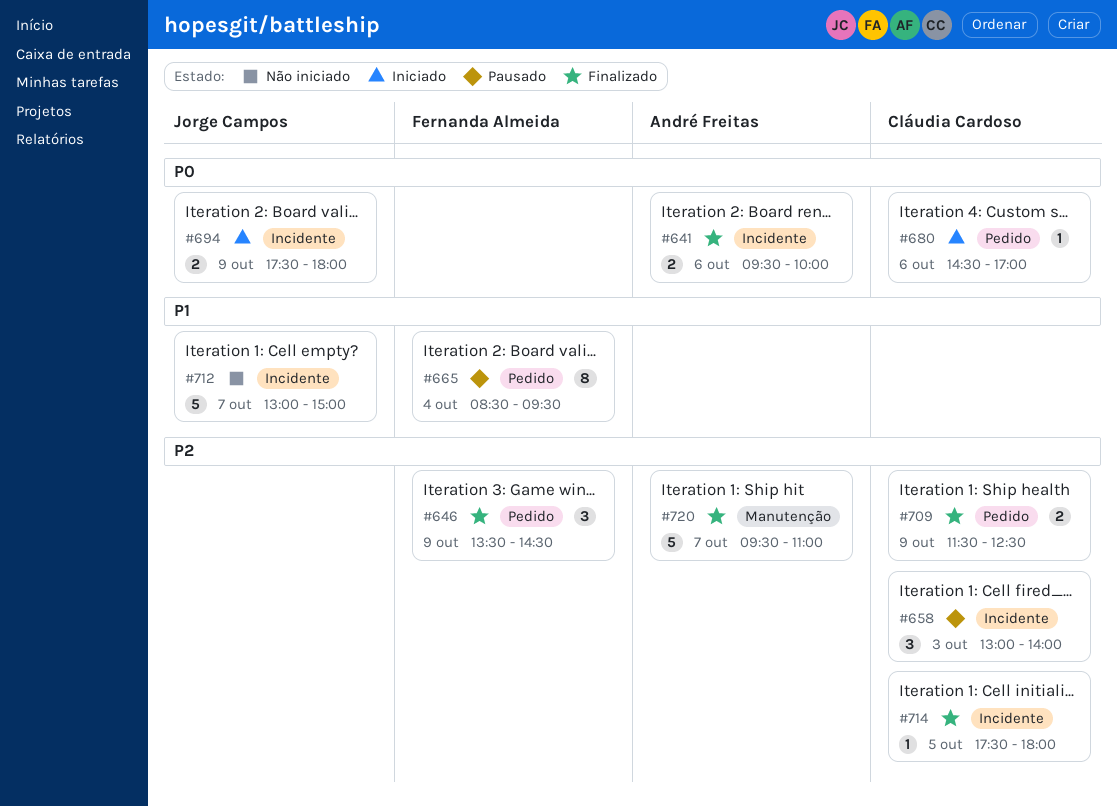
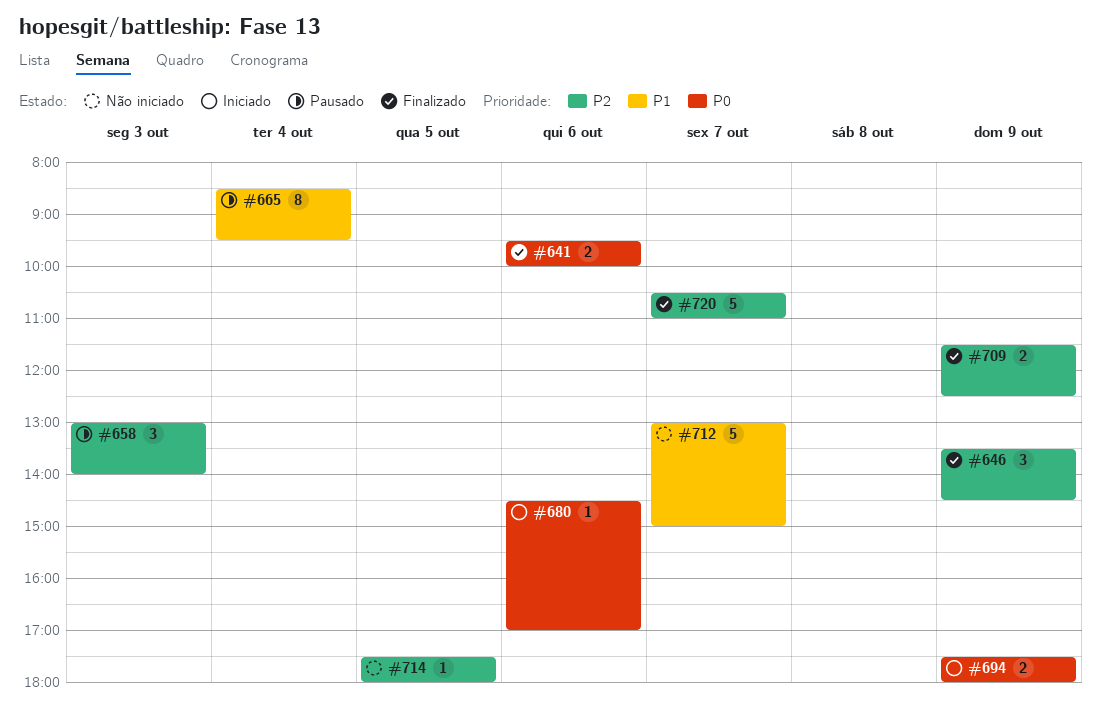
#714, status: Finalizado -> Não iniciado
#720, begins: 09:30 -> 10:30

